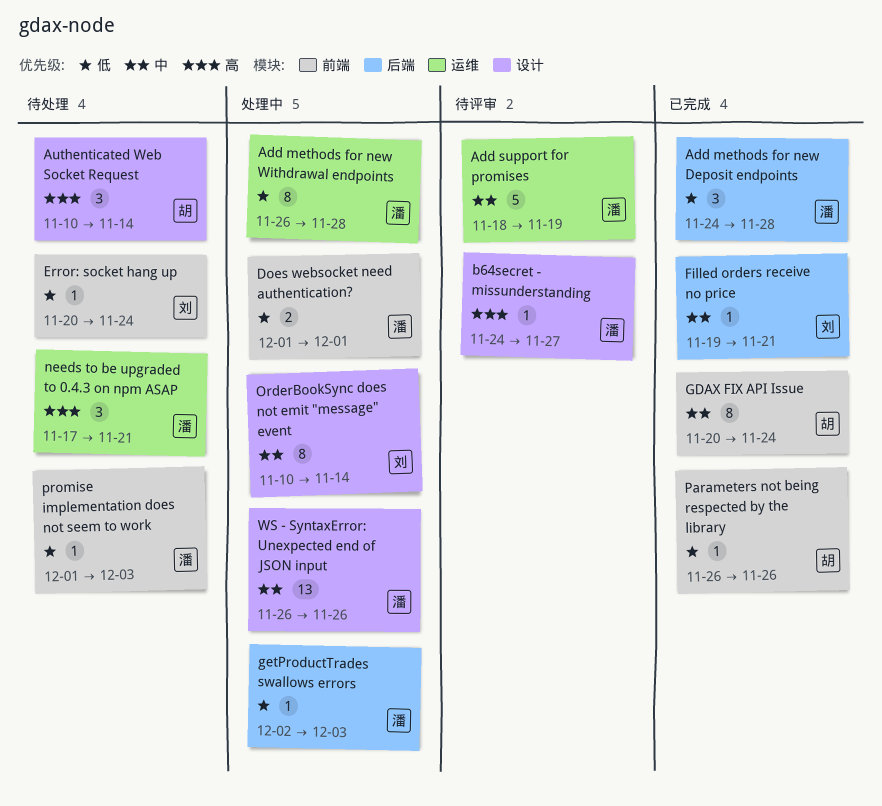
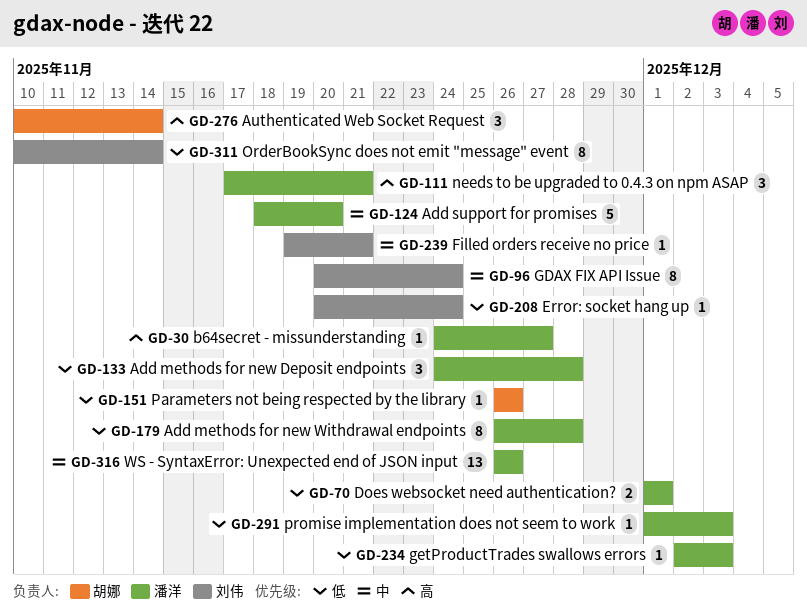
Add support for promises, due: Nov 19 -> Nov 20
GDAX FIX API Issue, owner: 胡娜 -> 刘伟
OrderBookSync does not emit "message" event, priority: 中 -> 低

